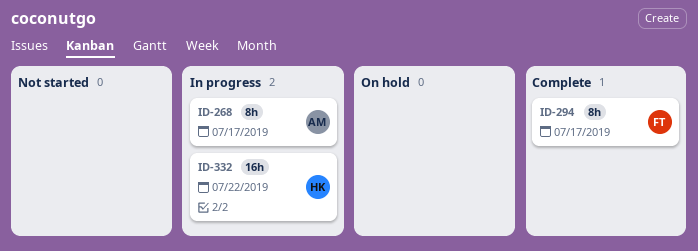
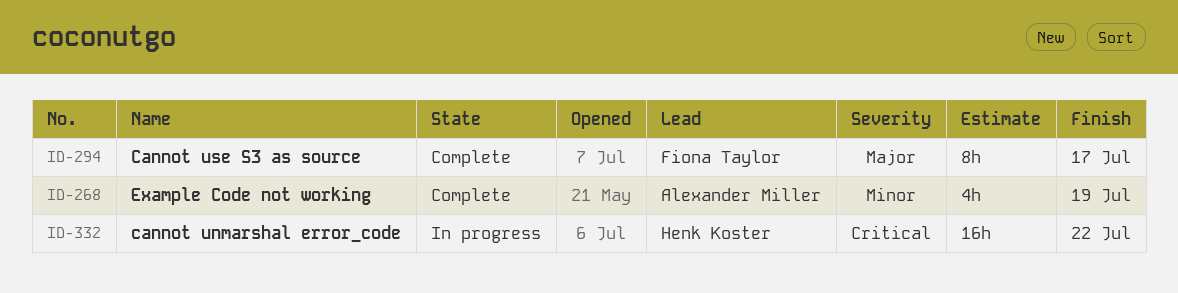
ID-268, status: In progress -> Complete
ID-268, estimate: 8h -> 4h
ID-268, due: Jul 17 -> Jul 19

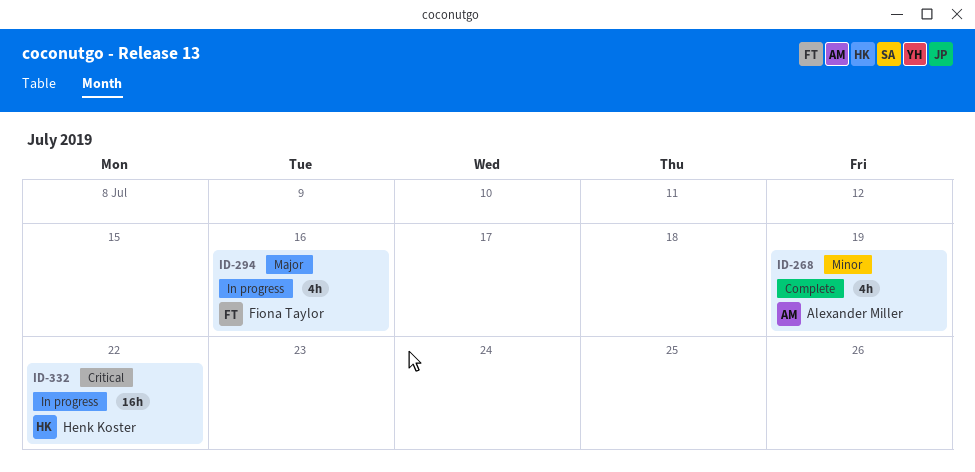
ID-294, status: Complete -> In progress
ID-294, estimate: 8h -> 4h
ID-294, due: Jul 17 -> Jul 16

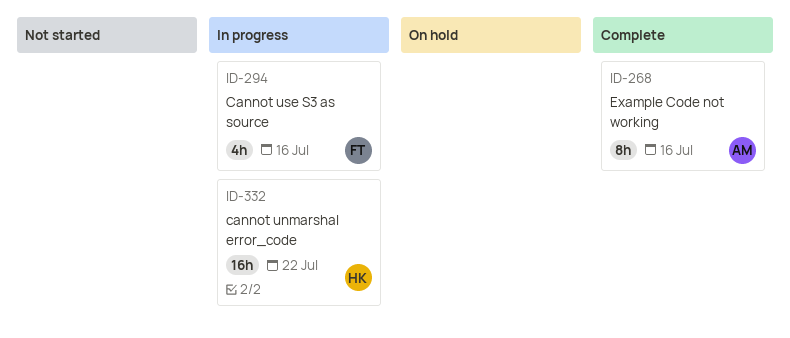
ID-268, estimate: 4h -> 8h
ID-268, due: Jul 19 -> Jul 16

